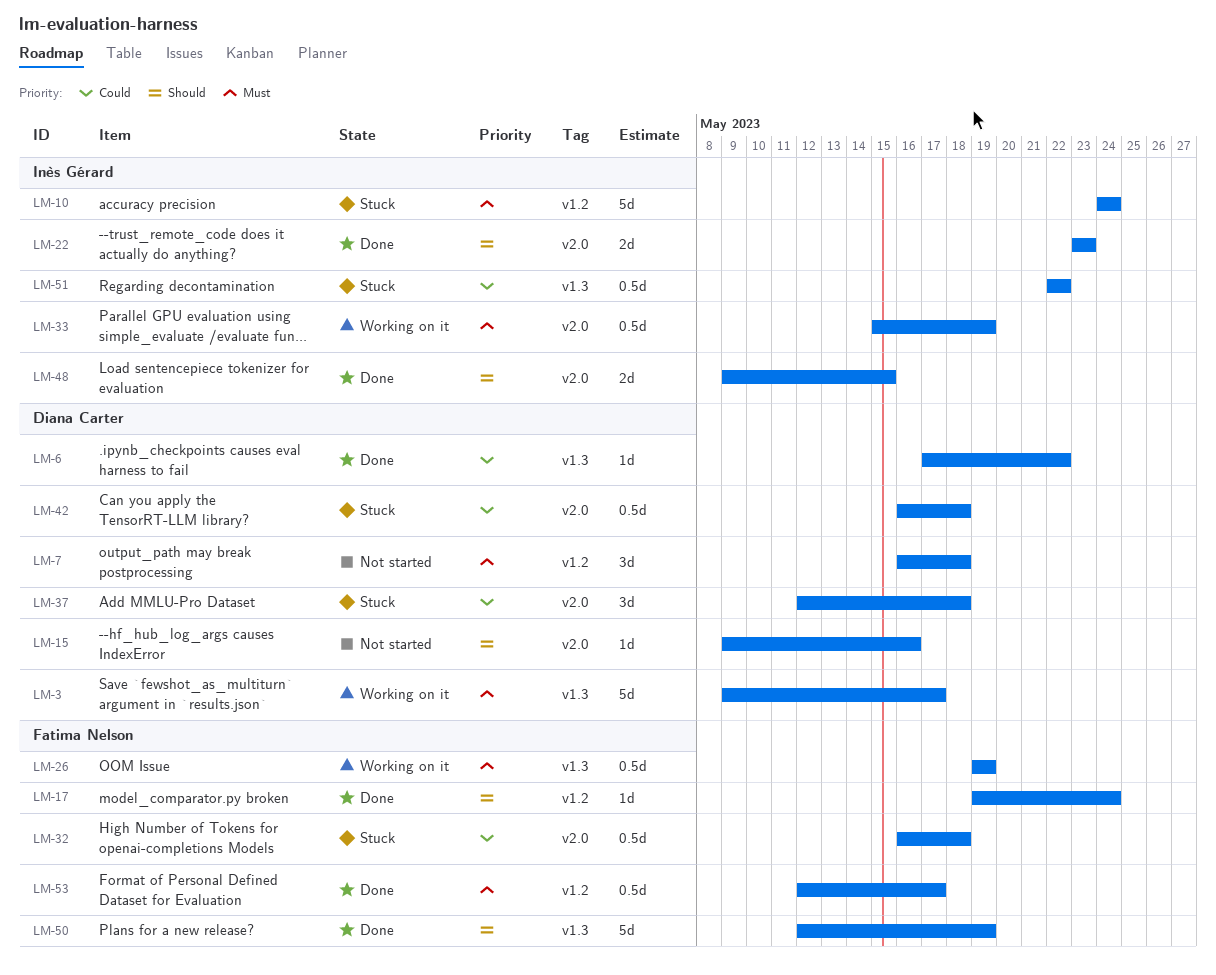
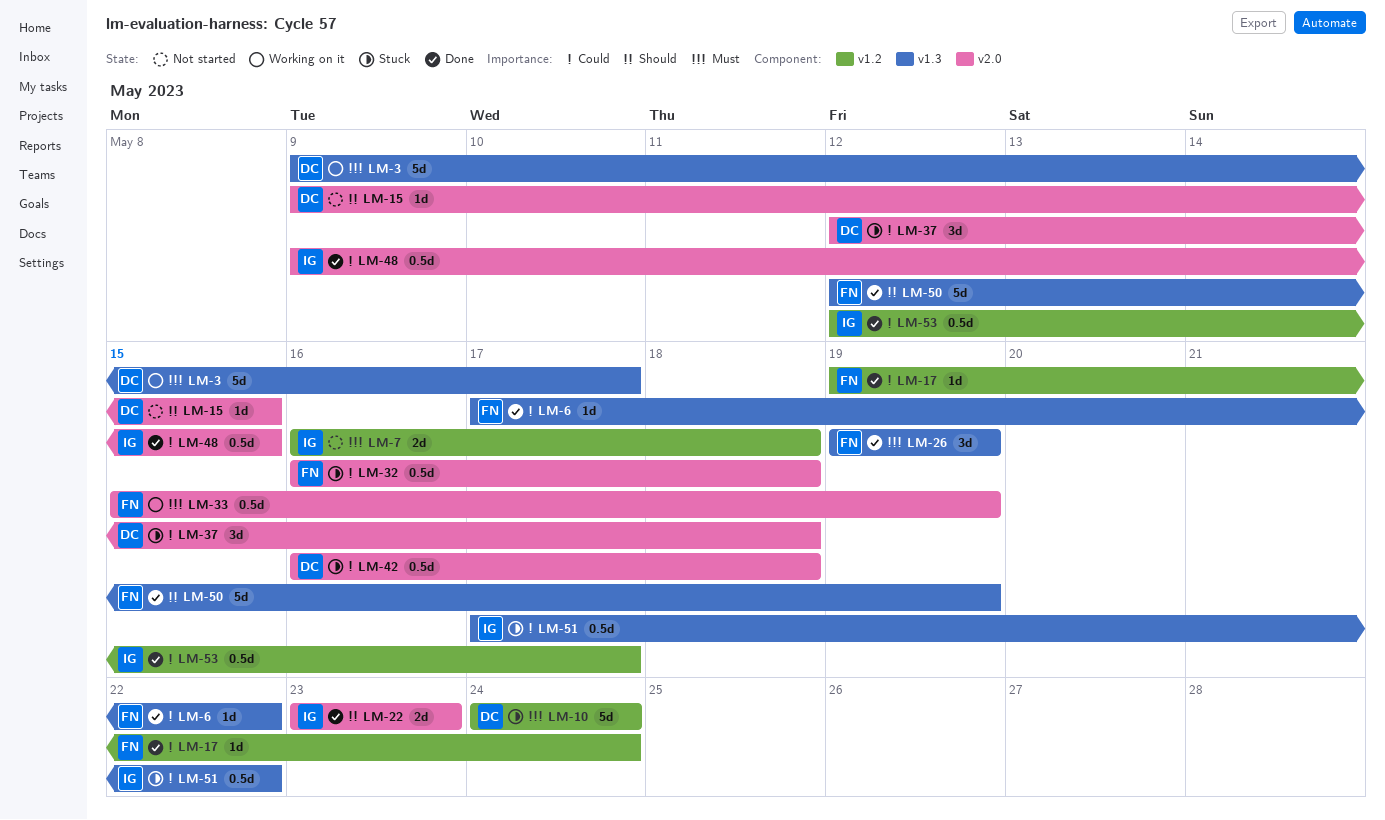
LM-6, owner: Diana Carter -> Fatima Nelson
LM-7, owner: Diana Carter -> Inès Gérard
LM-7, estimate: 3d -> 2d
LM-10, owner: Inès Gérard -> Diana Carter
LM-15, due: May 16 -> May 15
LM-17, priority: Should -> Could
LM-26, status: Working on it -> Done
LM-26, estimate: 0.5d -> 3d
LM-33, owner: Inès Gérard -> Fatima Nelson
LM-48, priority: Should -> Could
LM-48, estimate: 2d -> 0.5d
LM-51, start: May 22 -> May 17
LM-53, owner: Fatima Nelson -> Inès Gérard
LM-53, priority: Must -> Could

